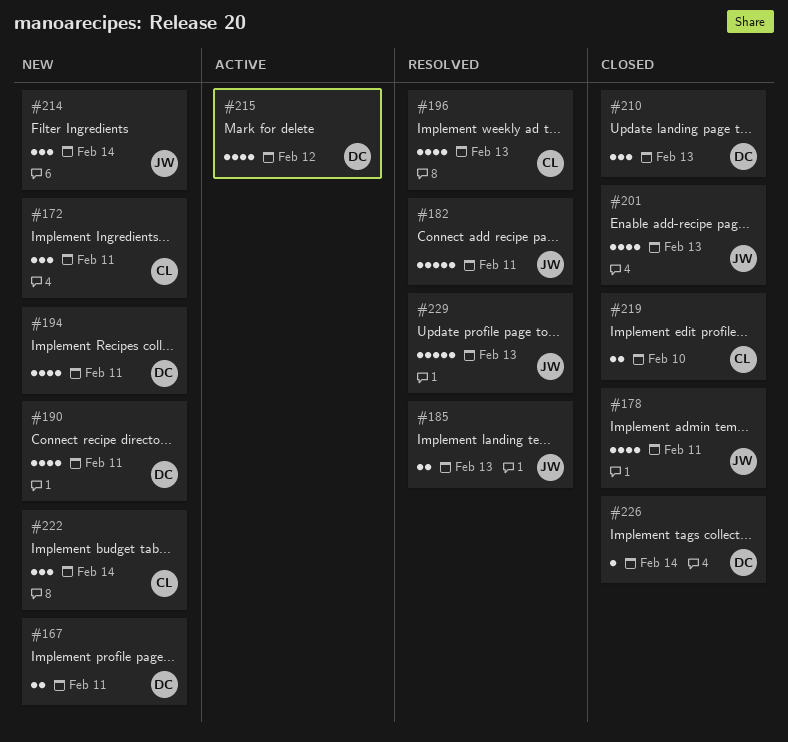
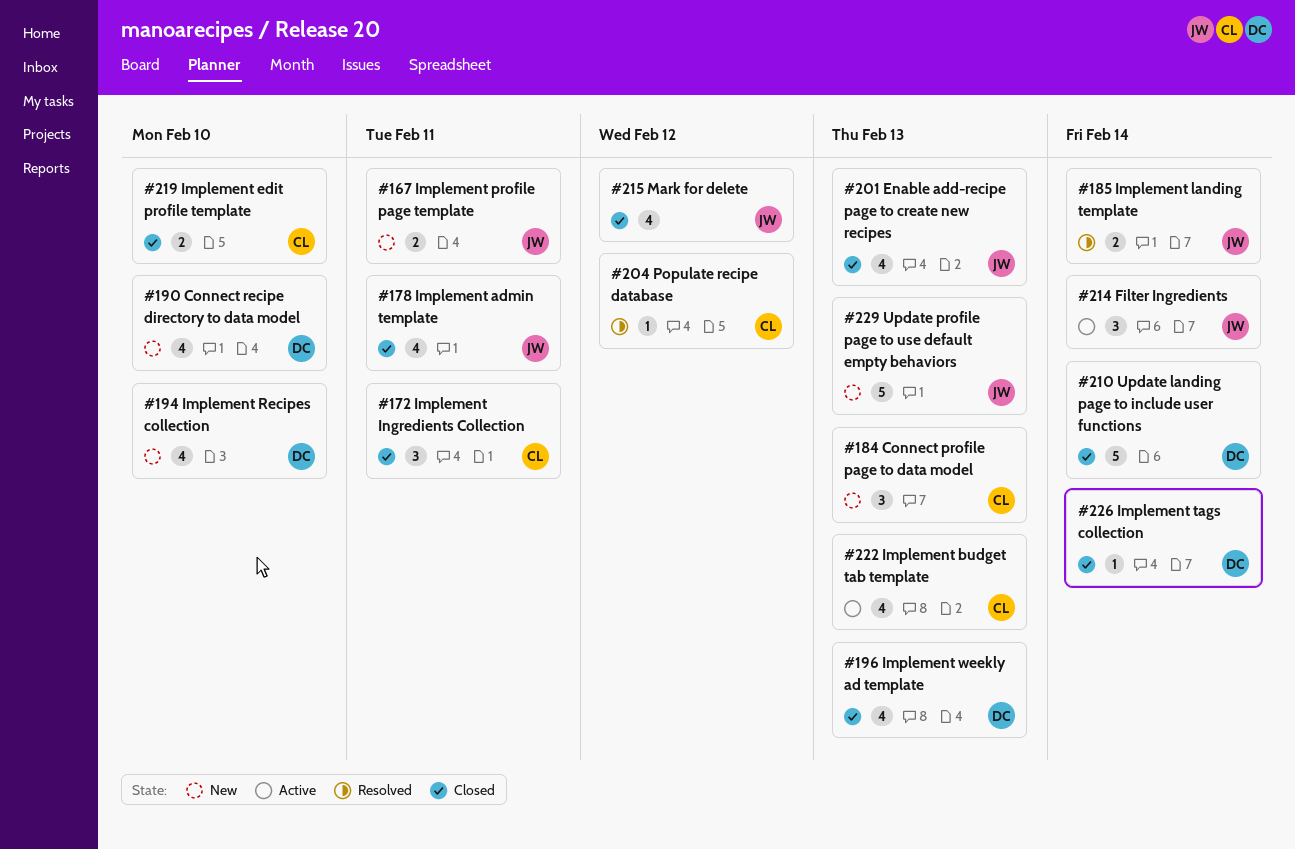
#167, owner: DC -> JW
#172, status: New -> Closed
#182: present -> none
#184: none -> present
#185, due: Feb 13 -> Feb 14
#190, due: Feb 11 -> Feb 10
#194, due: Feb 11 -> Feb 10
#196, status: Resolved -> Closed
#196, owner: CL -> DC
#204: none -> present
#210, estimate: 3 -> 5
#210, due: Feb 13 -> Feb 14
#214, status: New -> Active
#215, status: Active -> Closed
#215, owner: DC -> JW
#222, status: New -> Active
#222, estimate: 3 -> 4
#222, due: Feb 14 -> Feb 13
#229, status: Resolved -> New

